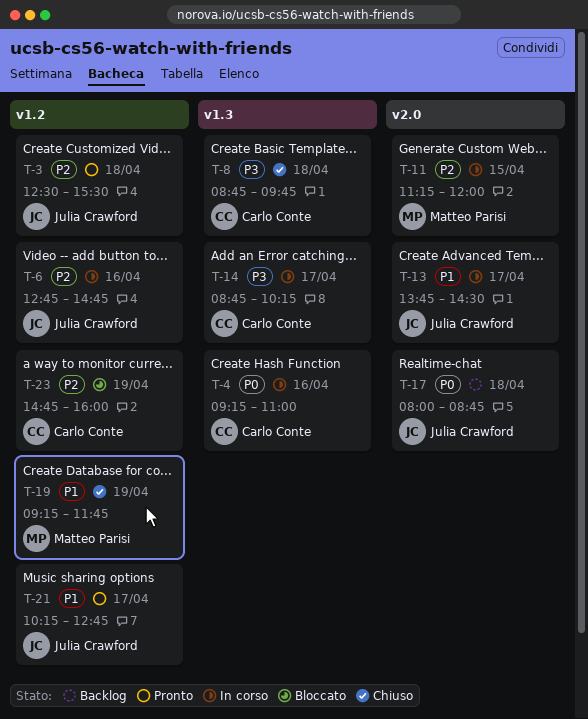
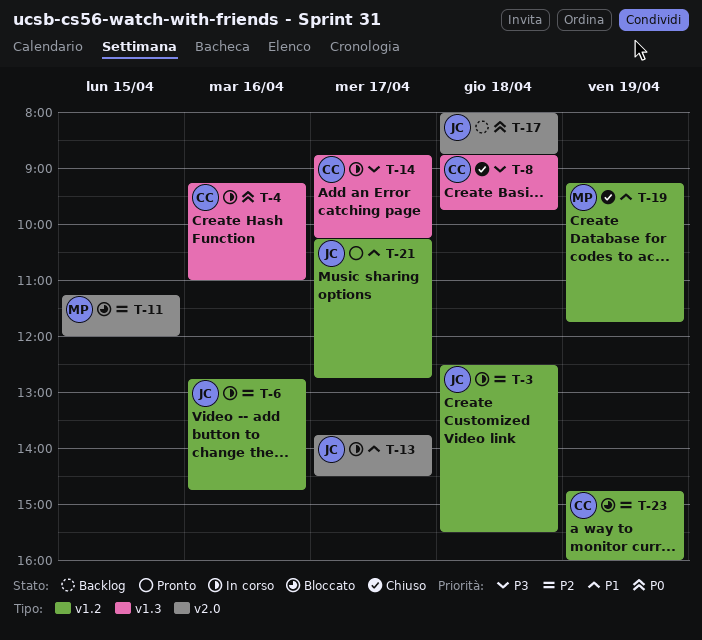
T-3, status: Pronto -> In corso
T-11, status: In corso -> Bloccato

